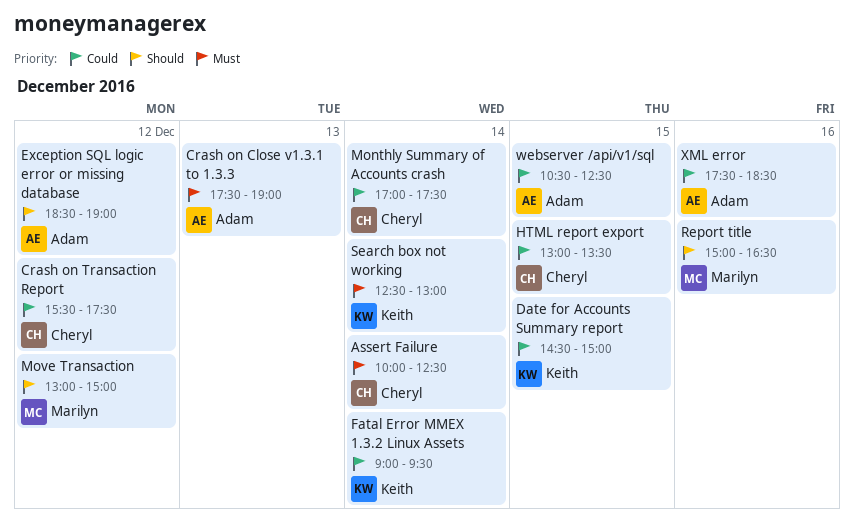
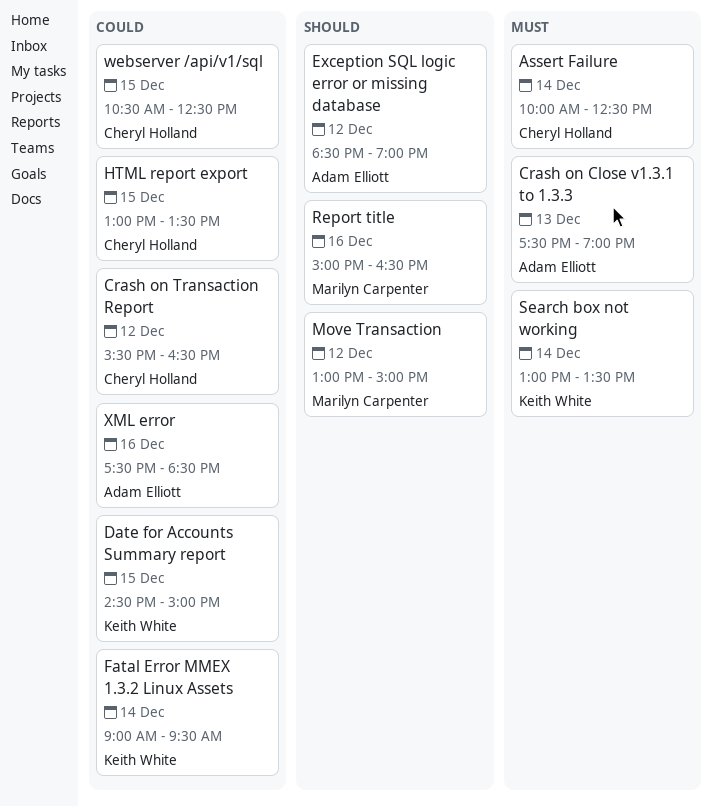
Crash on Transaction Report, ends: 17:30 -> 16:30
Monthly Summary of Accounts crash: present -> none
Search box not working, begins: 12:30 -> 13:00
Search box not working, ends: 13:00 -> 13:30
webserver /api/v1/sql, owner: Adam Elliott -> Cheryl Holland

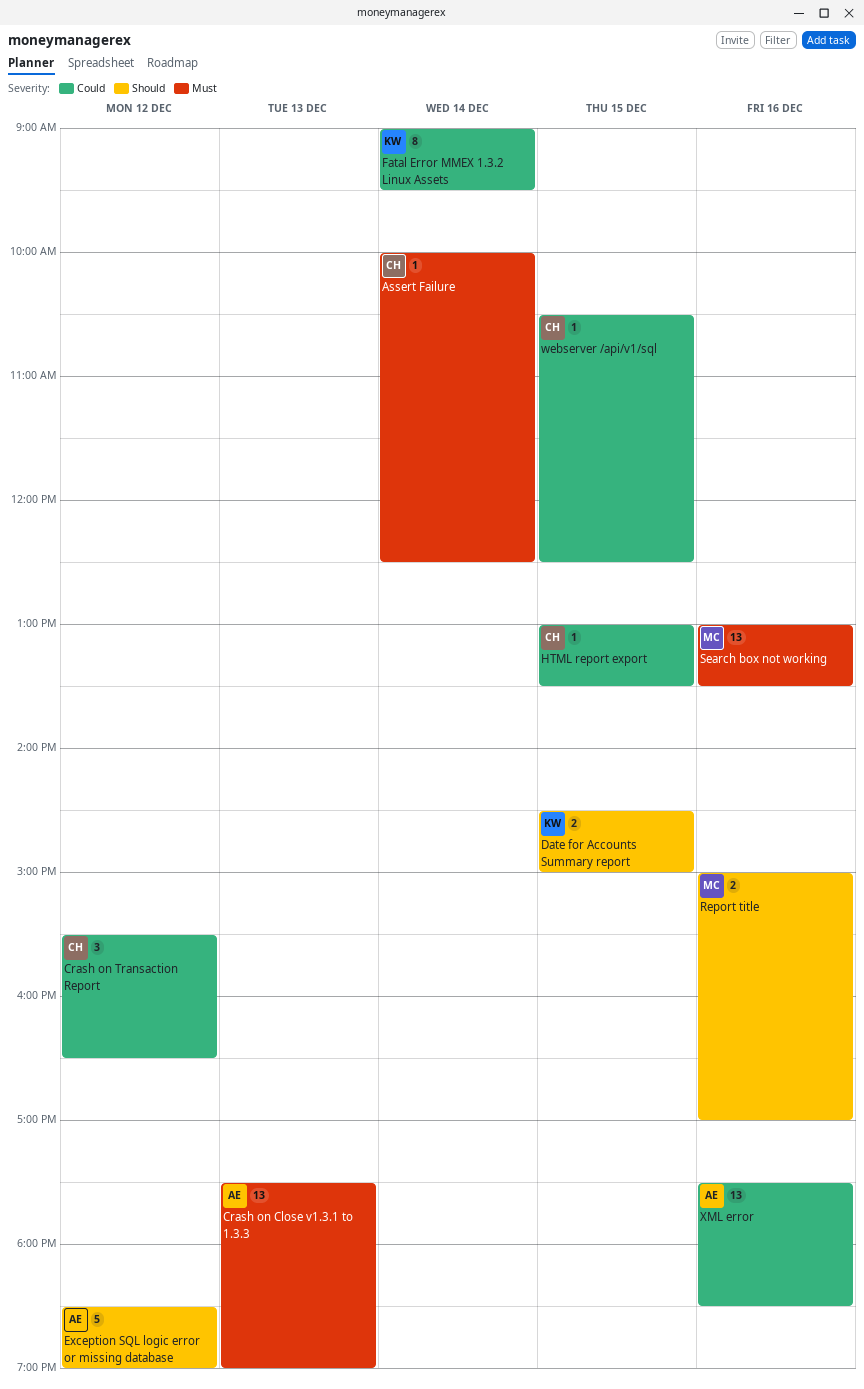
Date for Accounts Summary report, priority: Could -> Should
Move Transaction: present -> none
Report title, ends: 16:30 -> 17:00
Search box not working, owner: Keith White -> Marilyn Carpenter
Search box not working, day: Dec 14 -> Dec 16

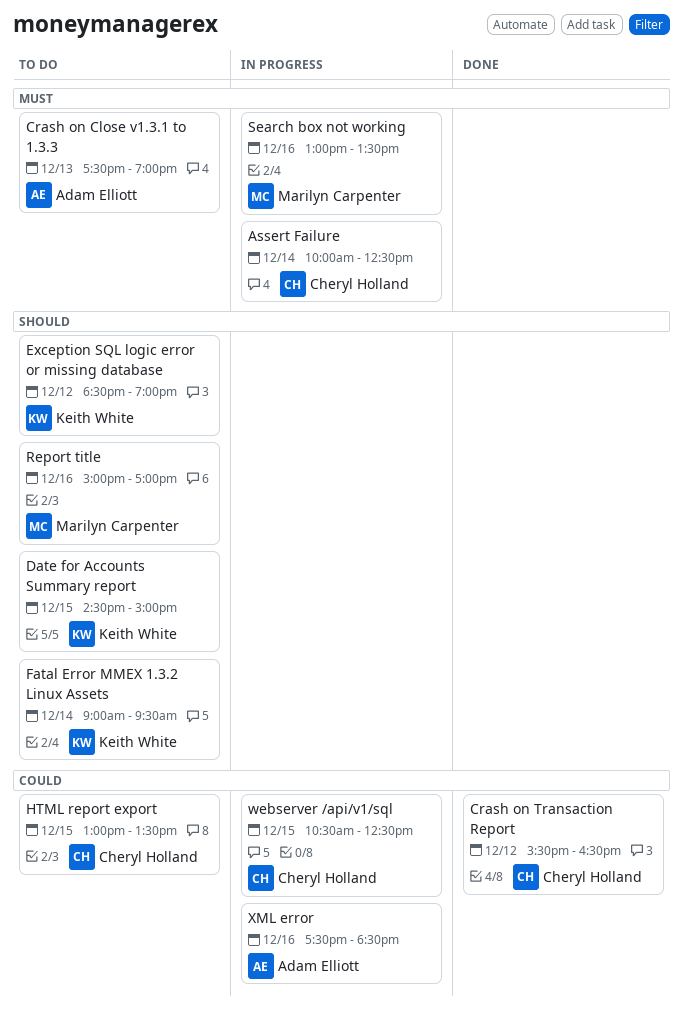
Exception SQL logic error or missing database, owner: Adam Elliott -> Keith White
Fatal Error MMEX 1.3.2 Linux Assets, priority: Could -> Should

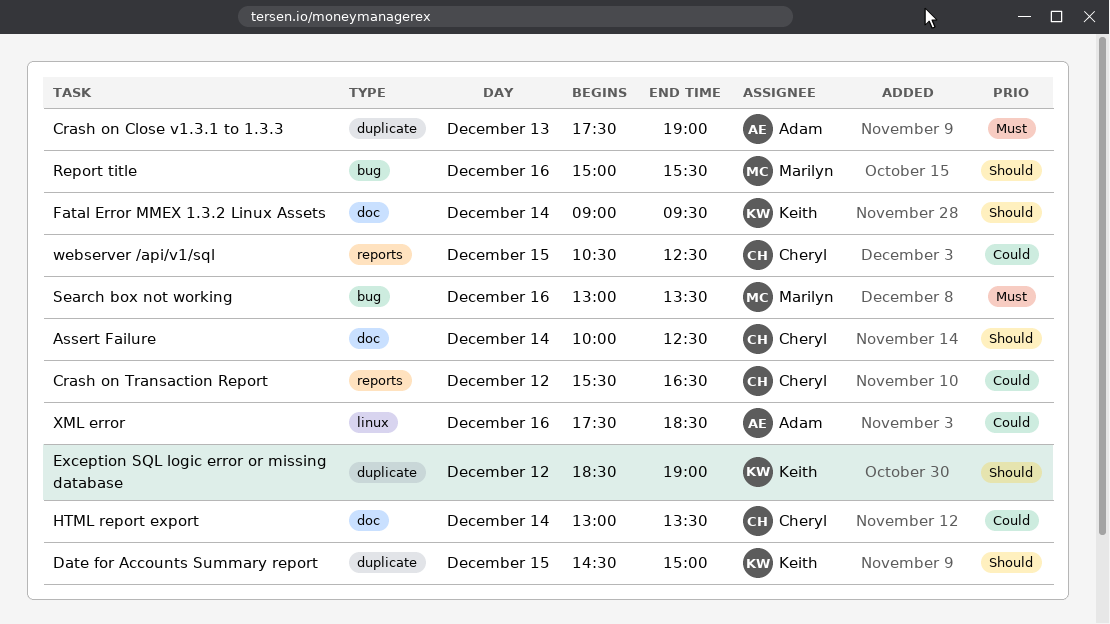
Assert Failure, priority: Must -> Should
HTML report export, day: Dec 15 -> Dec 14
Report title, ends: 17:00 -> 15:30

